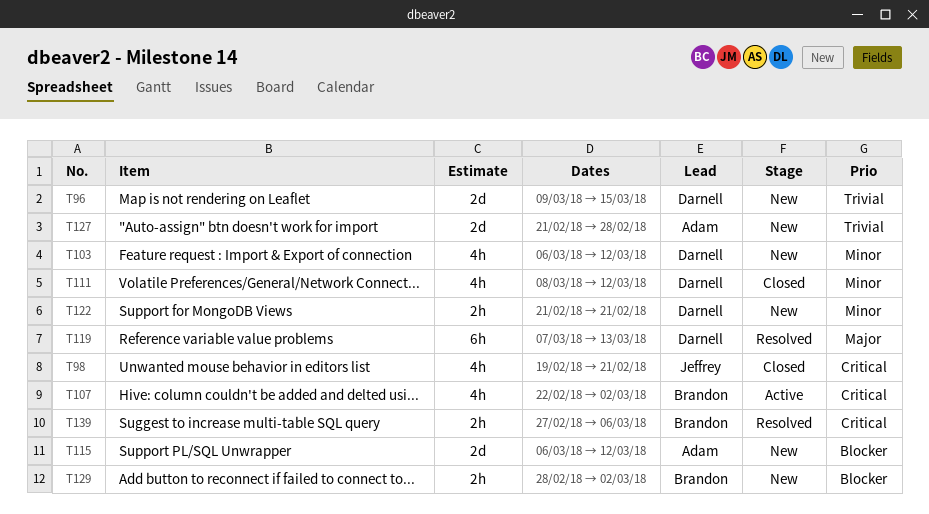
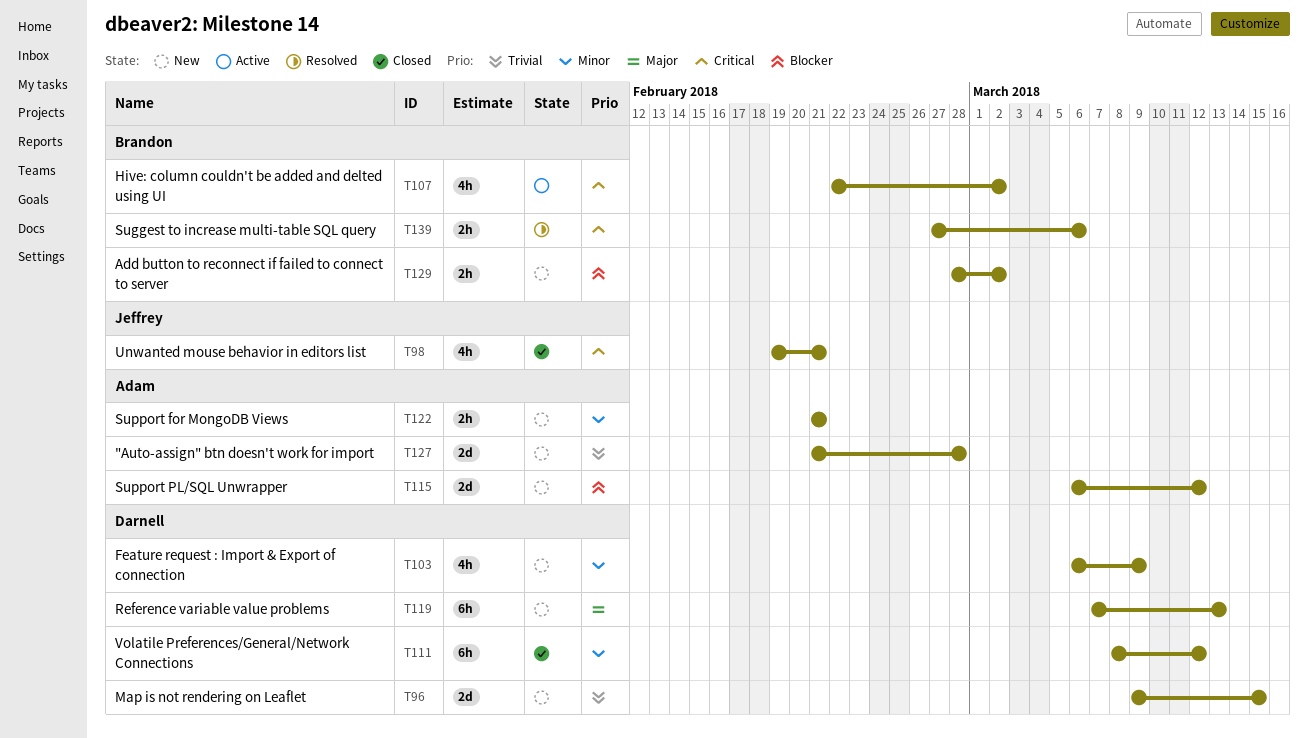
T103, due: Mar 12 -> Mar 9
T111, estimate: 4h -> 6h
T119, status: Resolved -> New
T122, owner: Darnell -> Adam

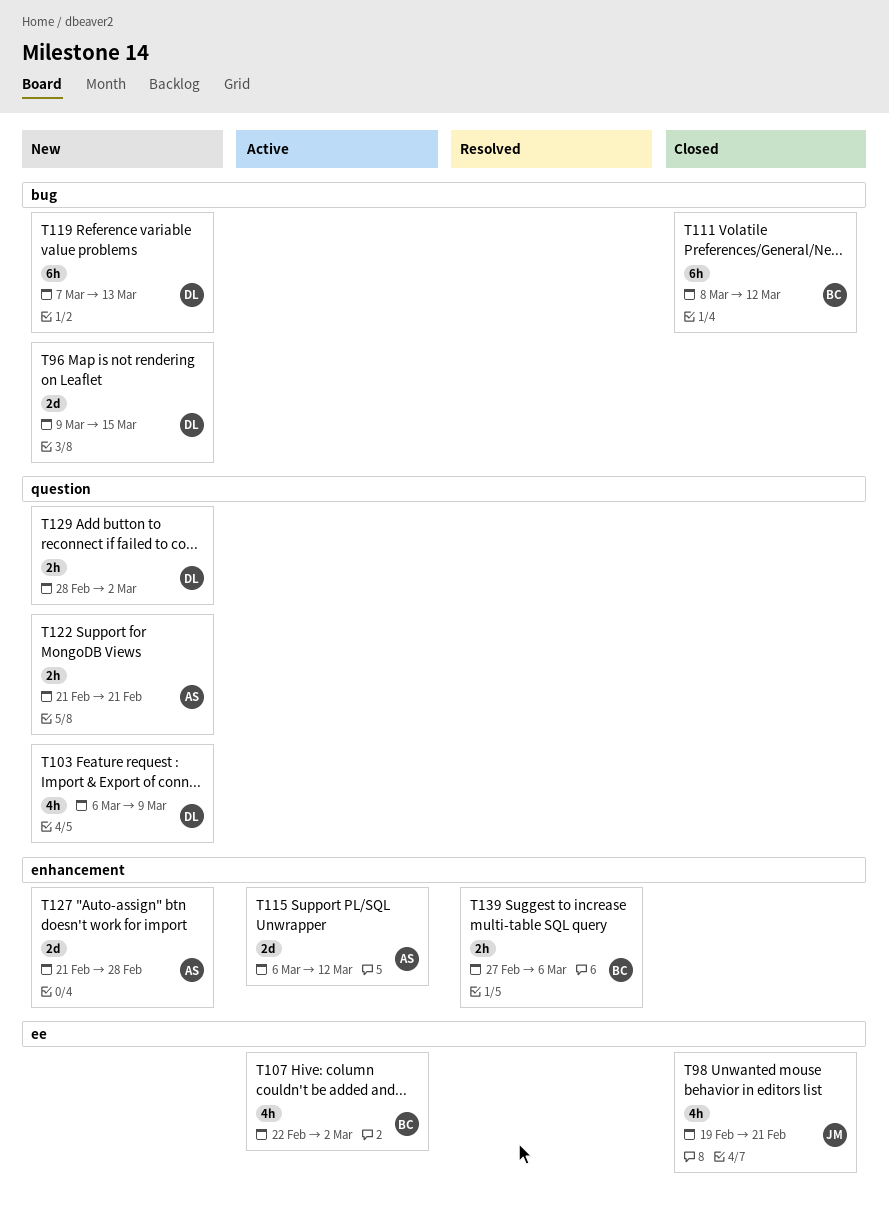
T111, owner: Darnell -> Brandon
T115, status: New -> Active
T129, owner: Brandon -> Darnell

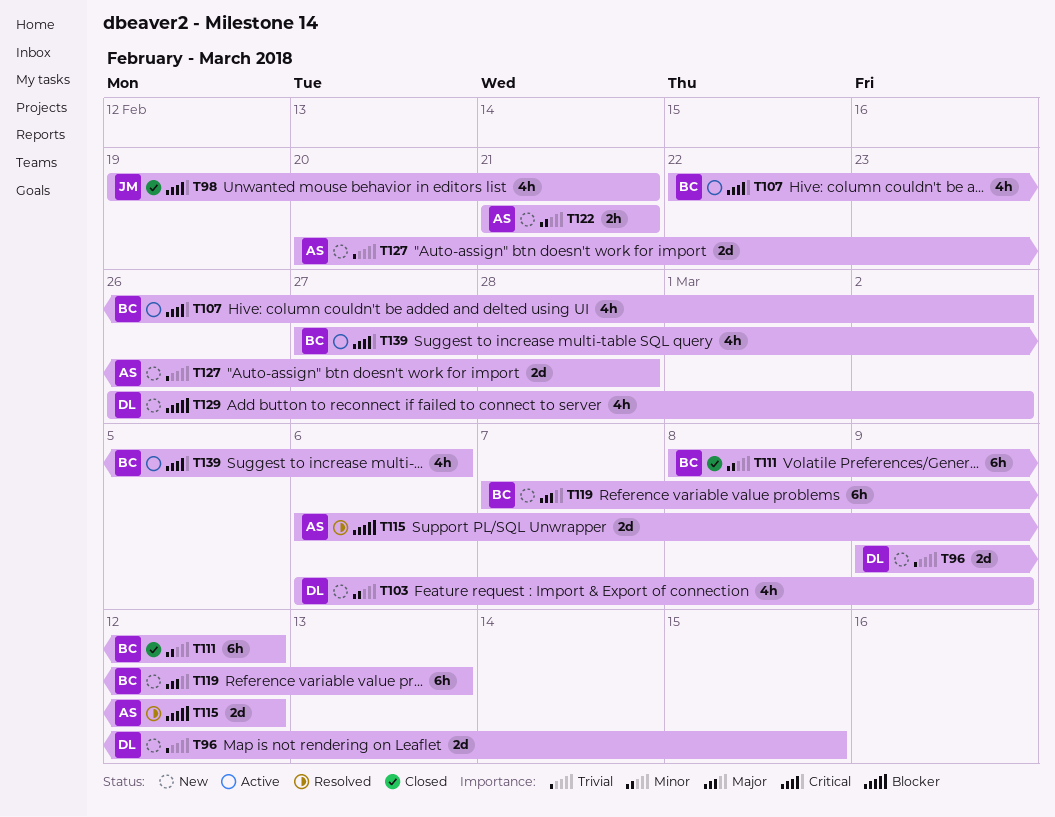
T115, status: Active -> Resolved
T119, owner: DL -> BC
T127, start: Feb 21 -> Feb 20
T129, estimate: 2h -> 4h
T129, start: Feb 28 -> Feb 26
T139, status: Resolved -> Active
T139, estimate: 2h -> 4h

